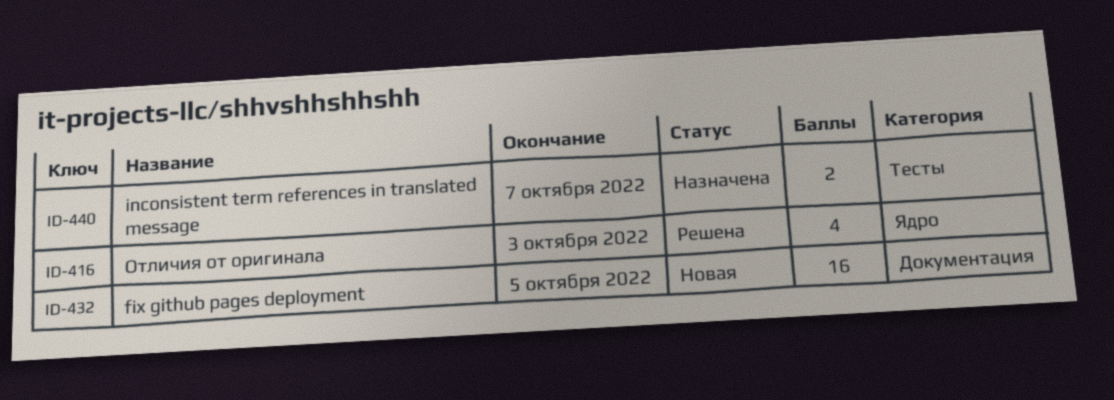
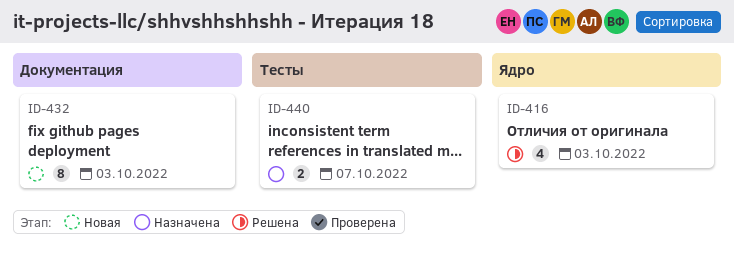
ID-432, estimate: 16 -> 8
ID-432, due: Oct 5 -> Oct 3

